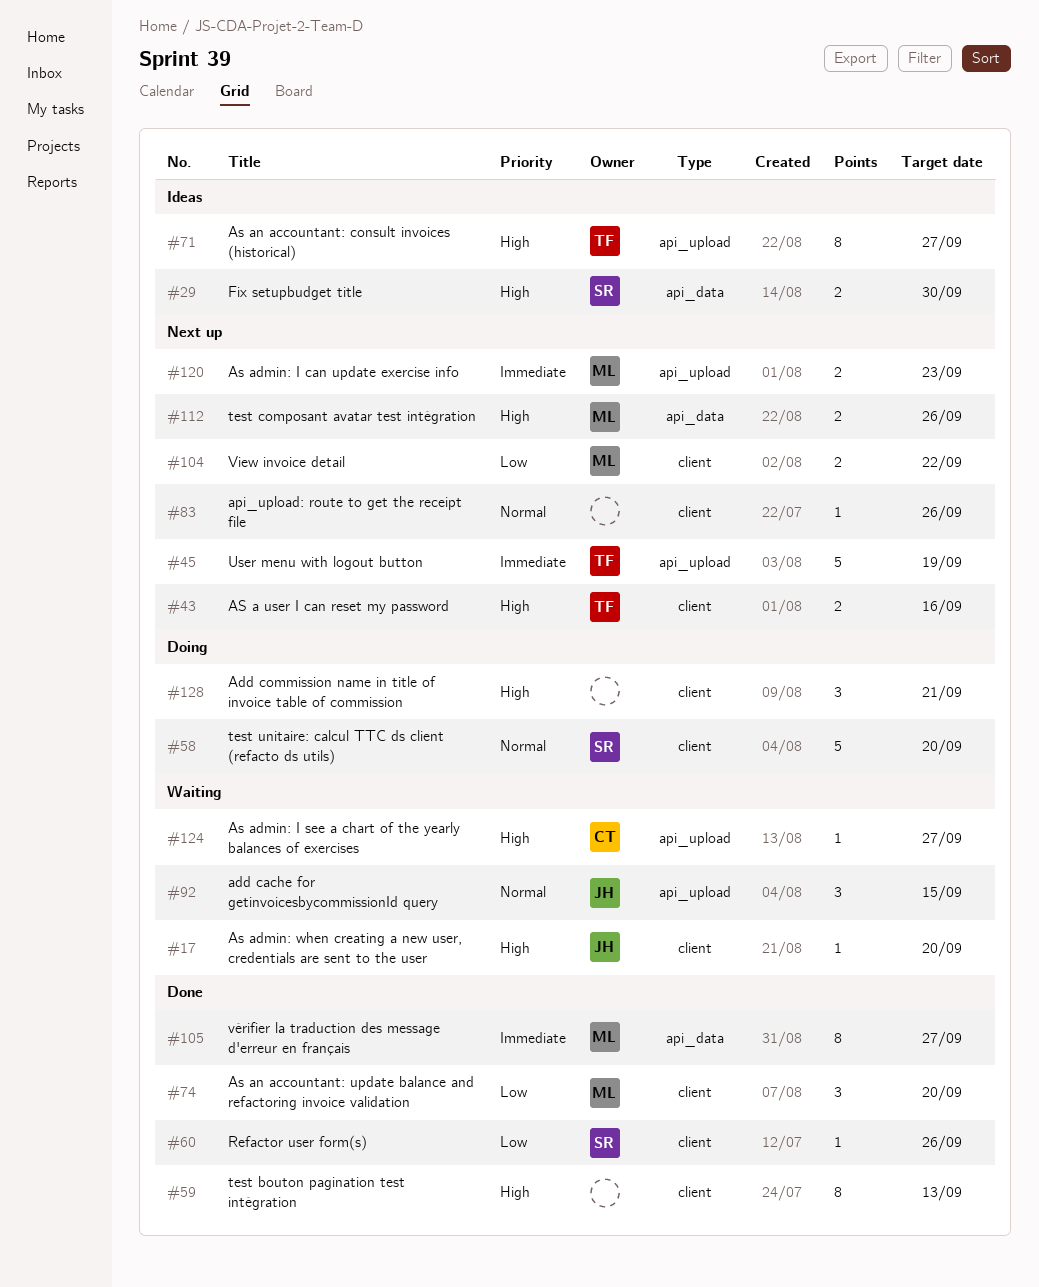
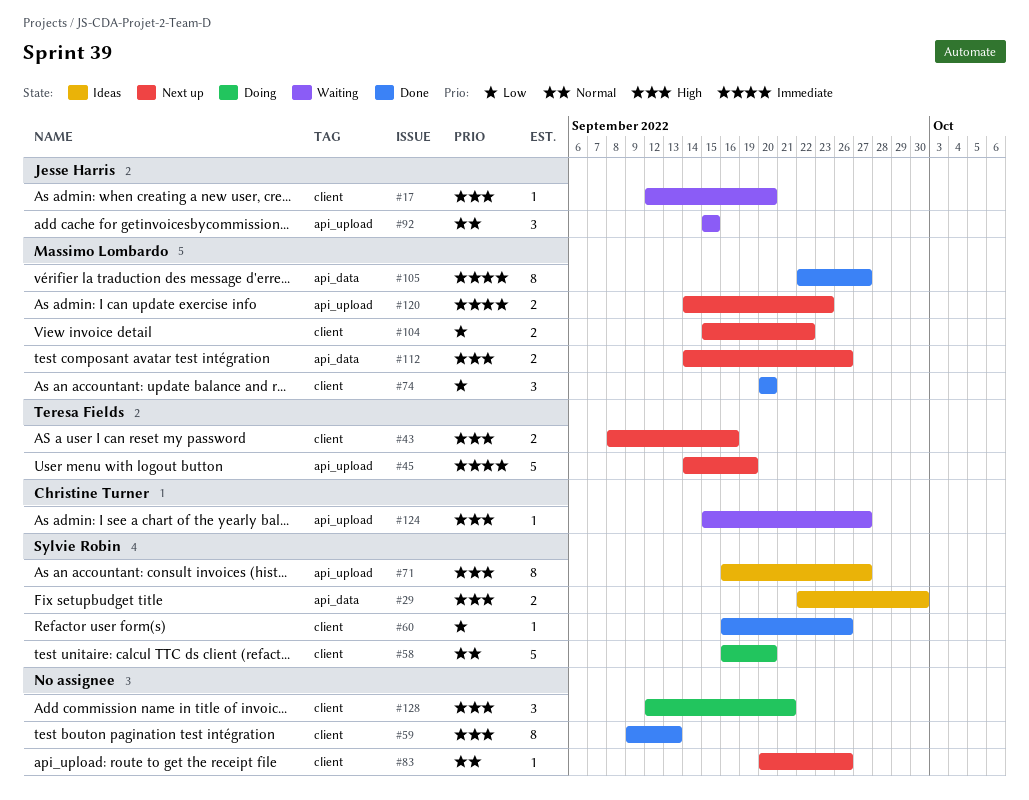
#71, owner: Teresa Fields -> Sylvie Robin

